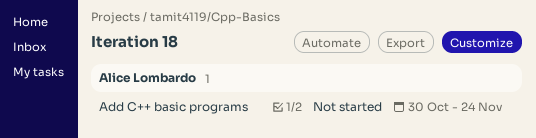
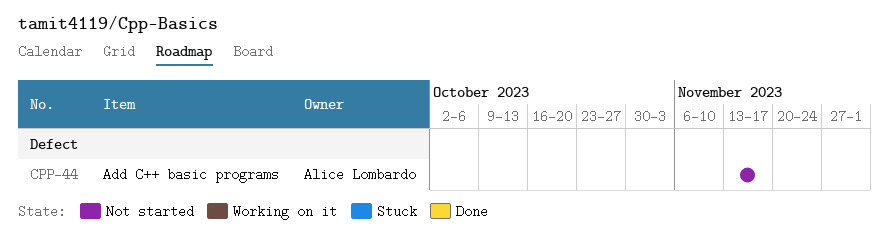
Add C++ basic programs, start: Oct 30 -> Nov 13
Add C++ basic programs, due: Nov 24 -> Nov 17

